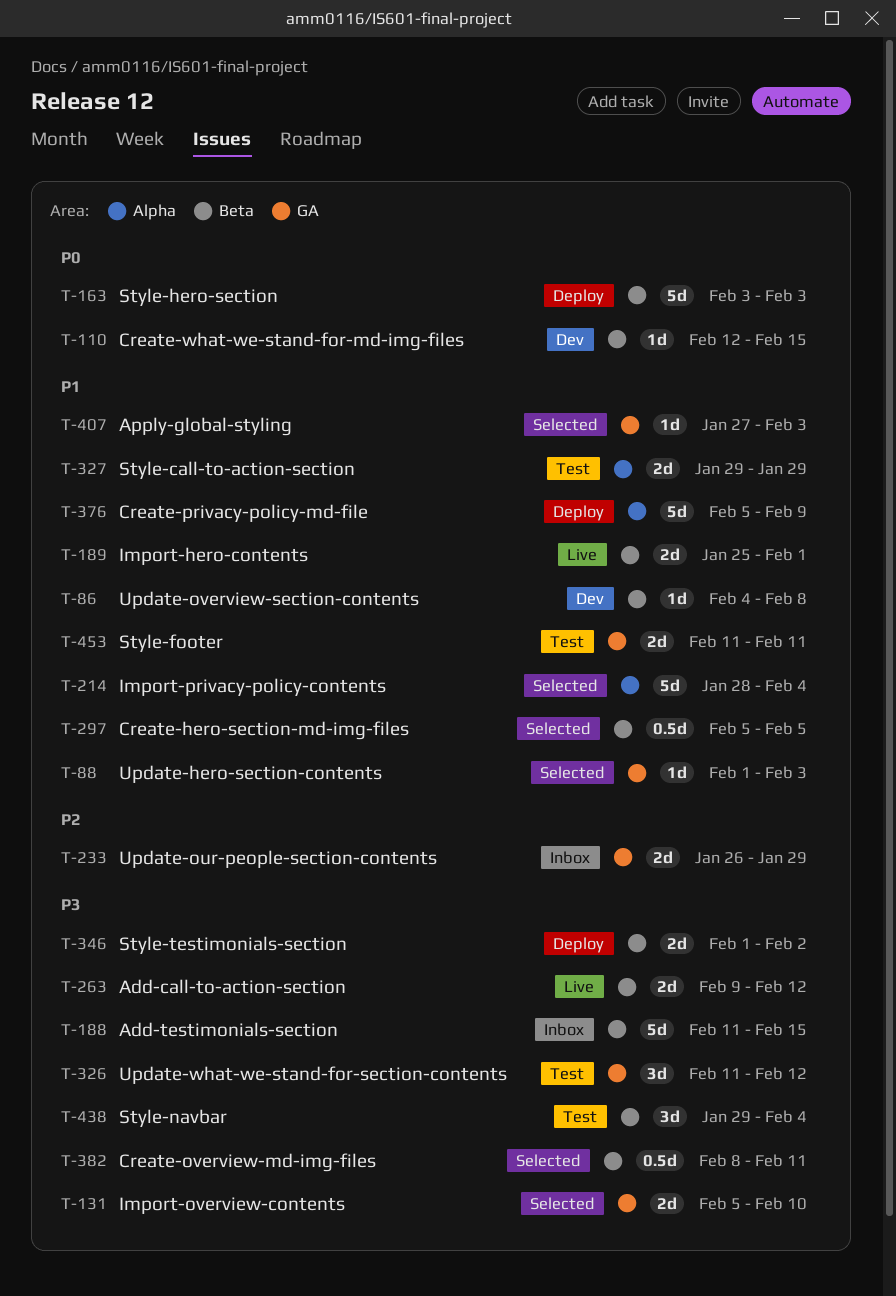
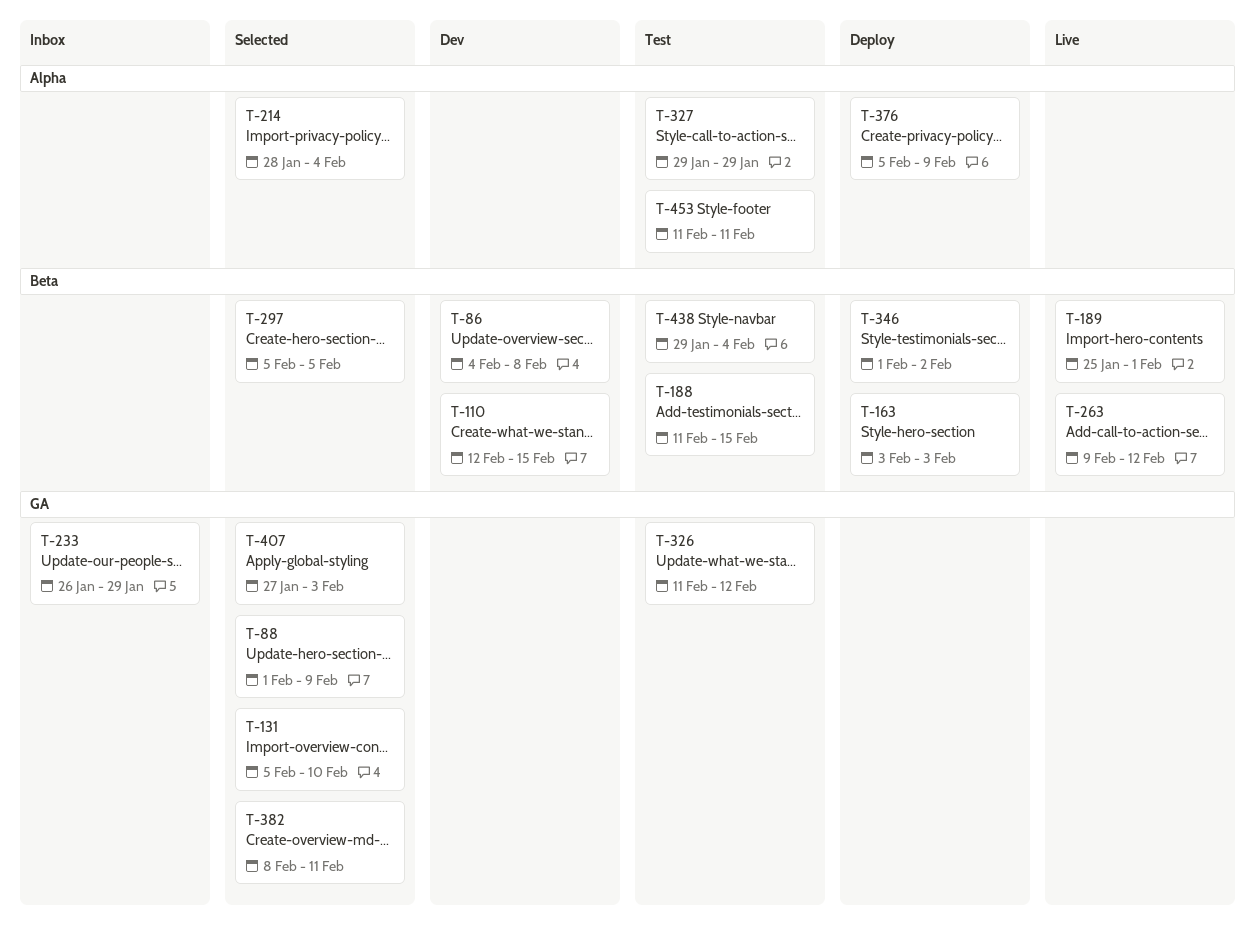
T-88, due: Feb 3 -> Feb 9
T-188, status: Inbox -> Test
T-382, label: Beta -> GA
T-453, label: GA -> Alpha

